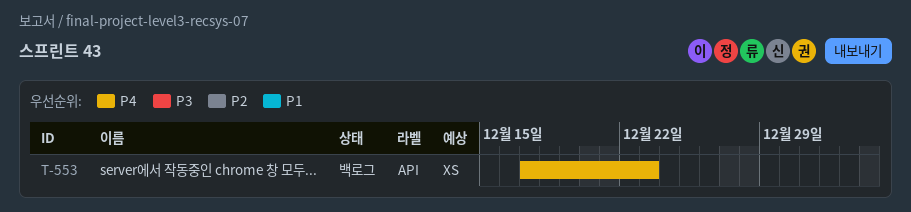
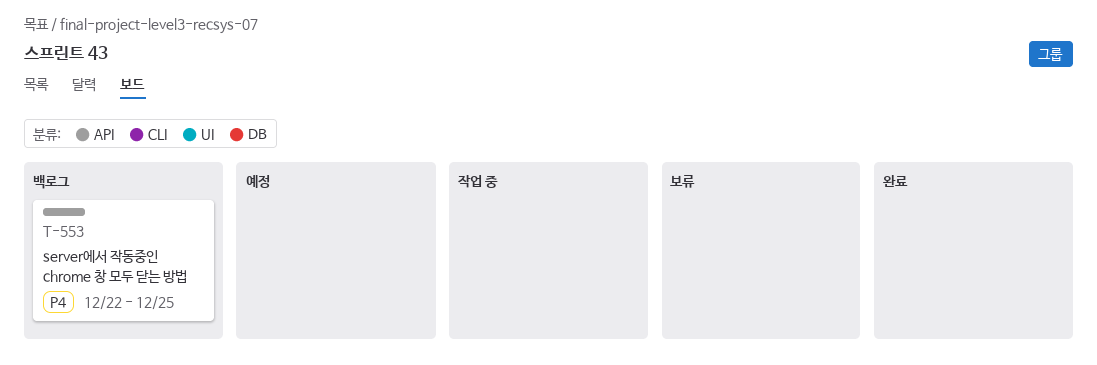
T-553, start: Dec 17 -> Dec 22
T-553, due: Dec 23 -> Dec 25

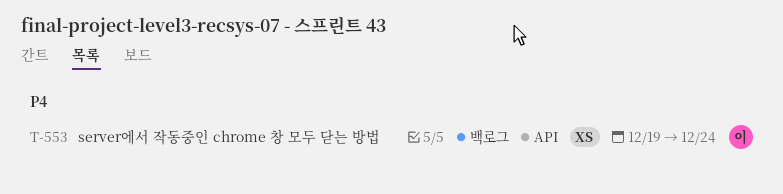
T-553, start: Dec 22 -> Dec 19
T-553, due: Dec 25 -> Dec 24

